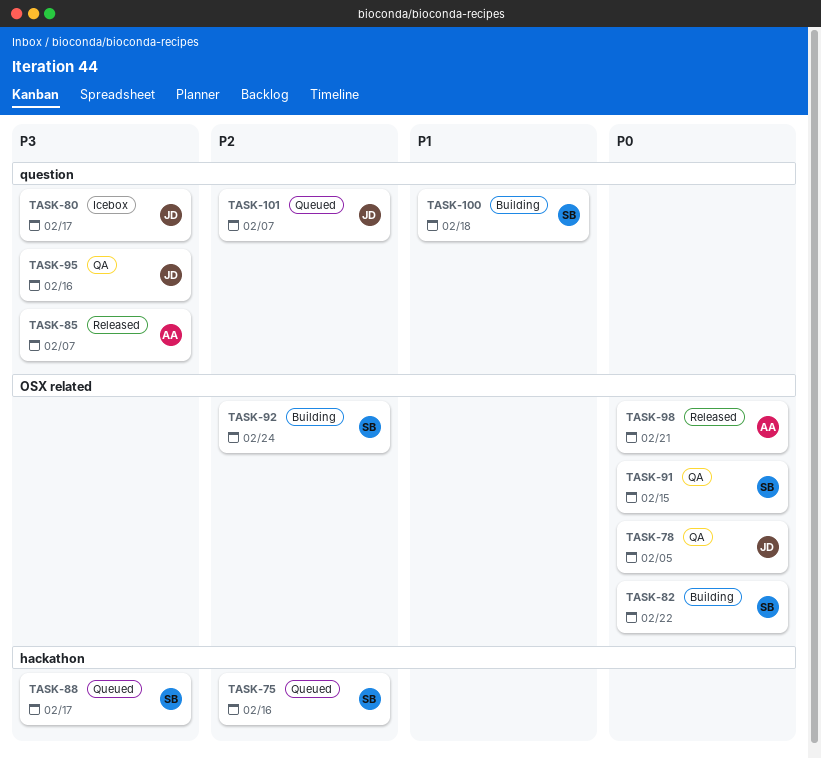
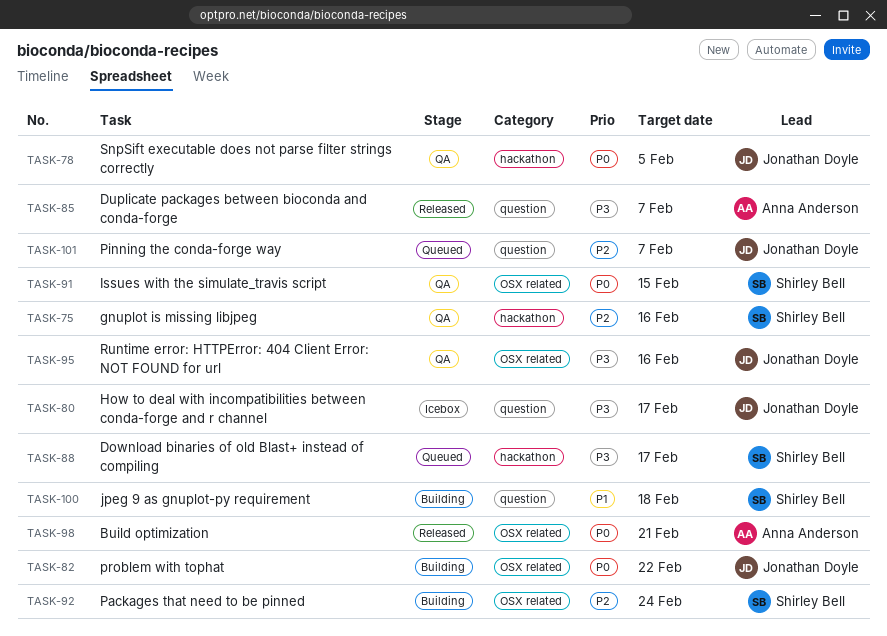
TASK-75, status: Queued -> QA
TASK-78, label: OSX related -> hackathon
TASK-82, owner: Shirley Bell -> Jonathan Doyle
TASK-95, label: question -> OSX related

